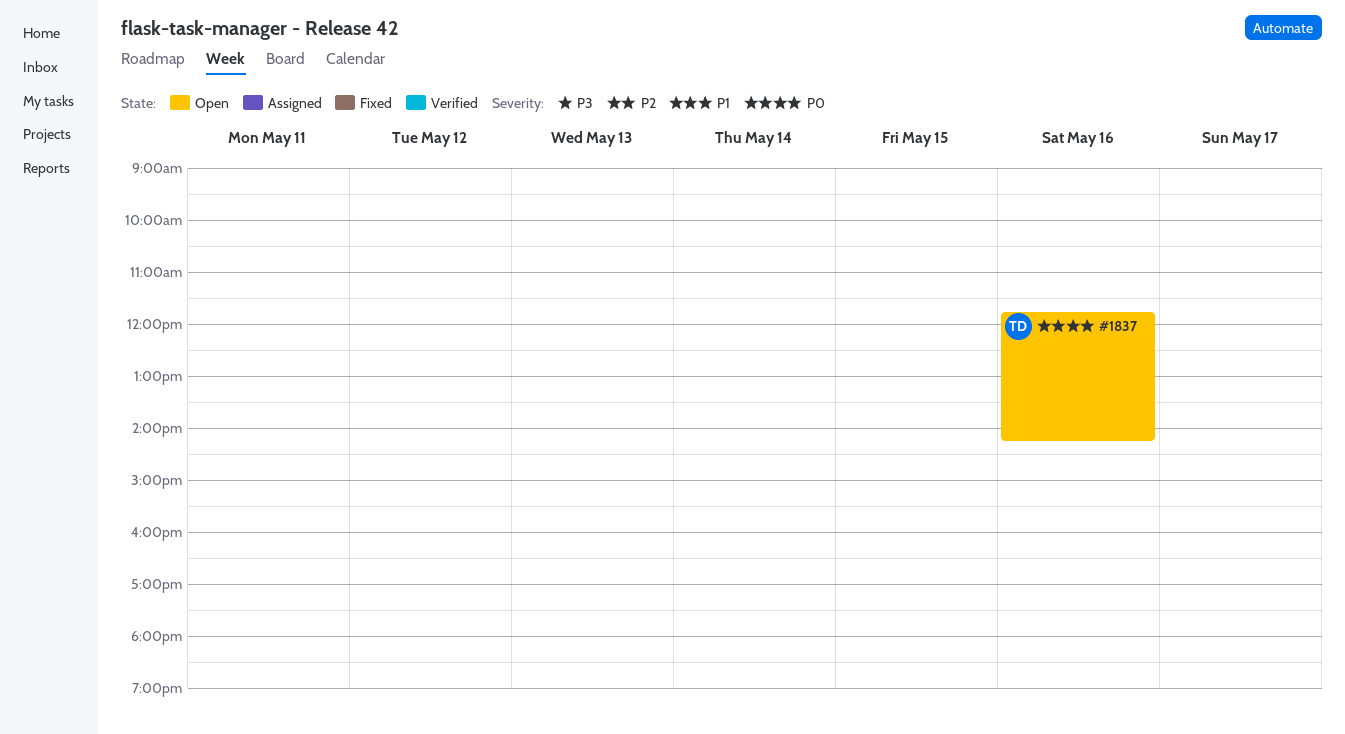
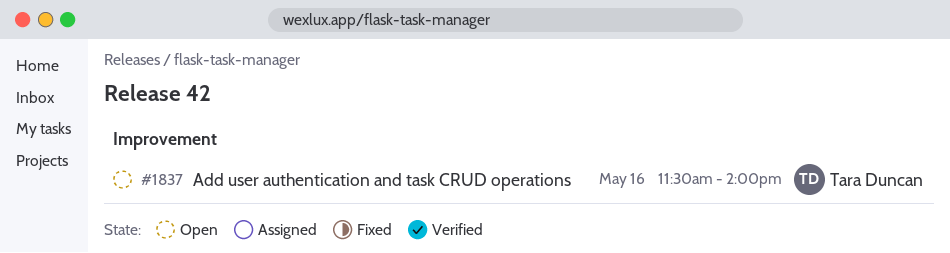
#1837, begins: 11:45 -> 11:30
#1837, ends: 14:15 -> 14:00

